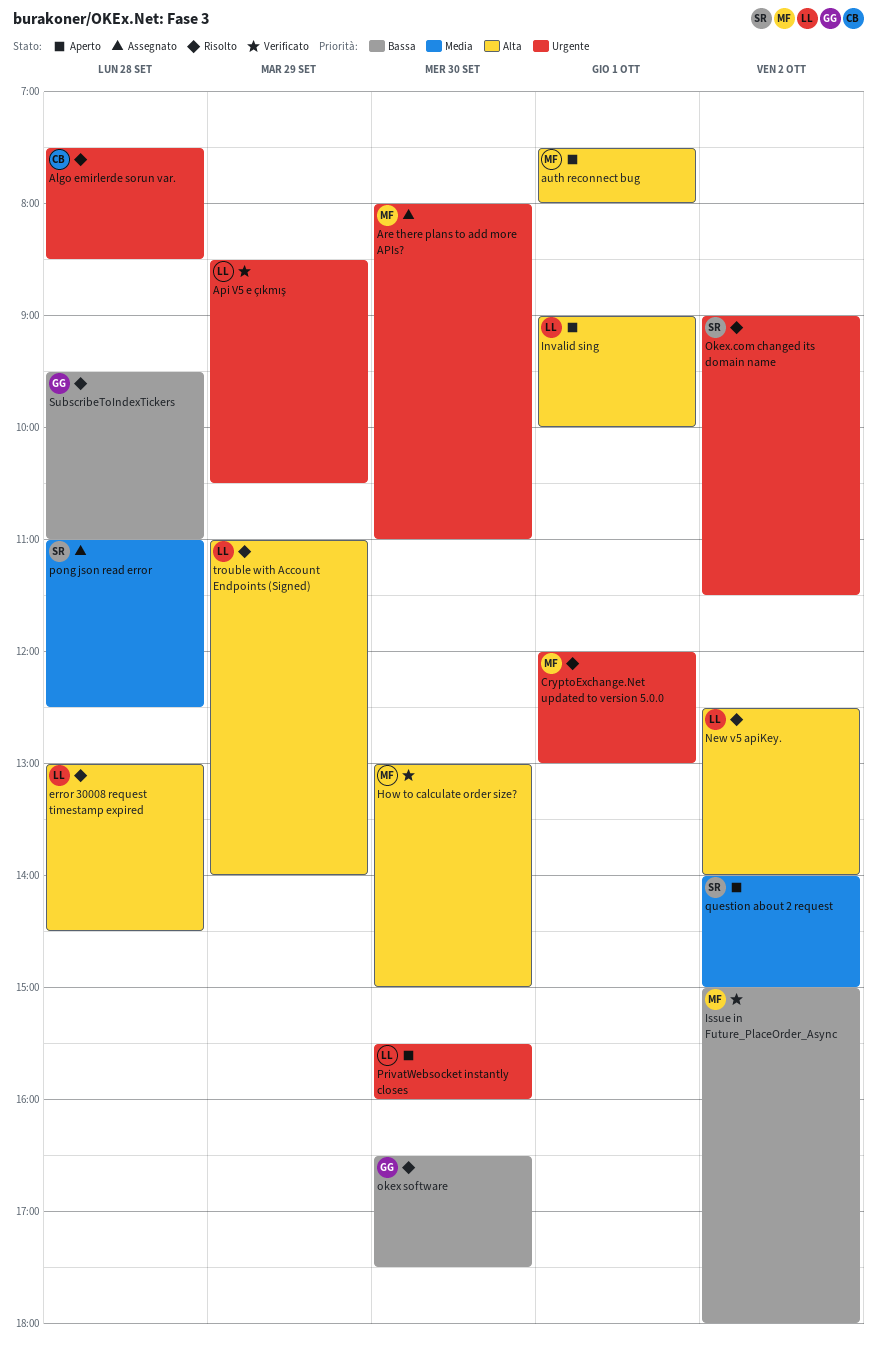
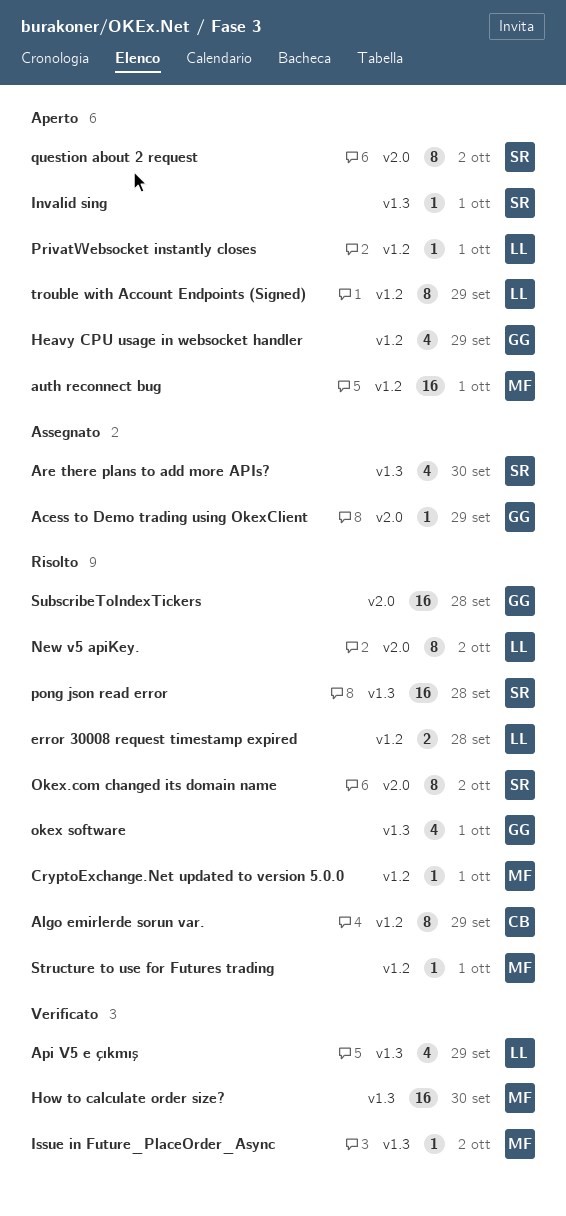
Acess to Demo trading using OkexClient: none -> present
Algo emirlerde sorun var., day: Sep 28 -> Sep 29
Are there plans to add more APIs?, owner: MF -> SR
Heavy CPU usage in websocket handler: none -> present
Invalid sing, owner: LL -> SR
okex software, day: Sep 30 -> Oct 1
pong json read error, status: Assegnato -> Risolto
PrivatWebsocket instantly closes, day: Sep 30 -> Oct 1
Structure to use for Futures trading: none -> present
trouble with Account Endpoints (Signed), status: Risolto -> Aperto

